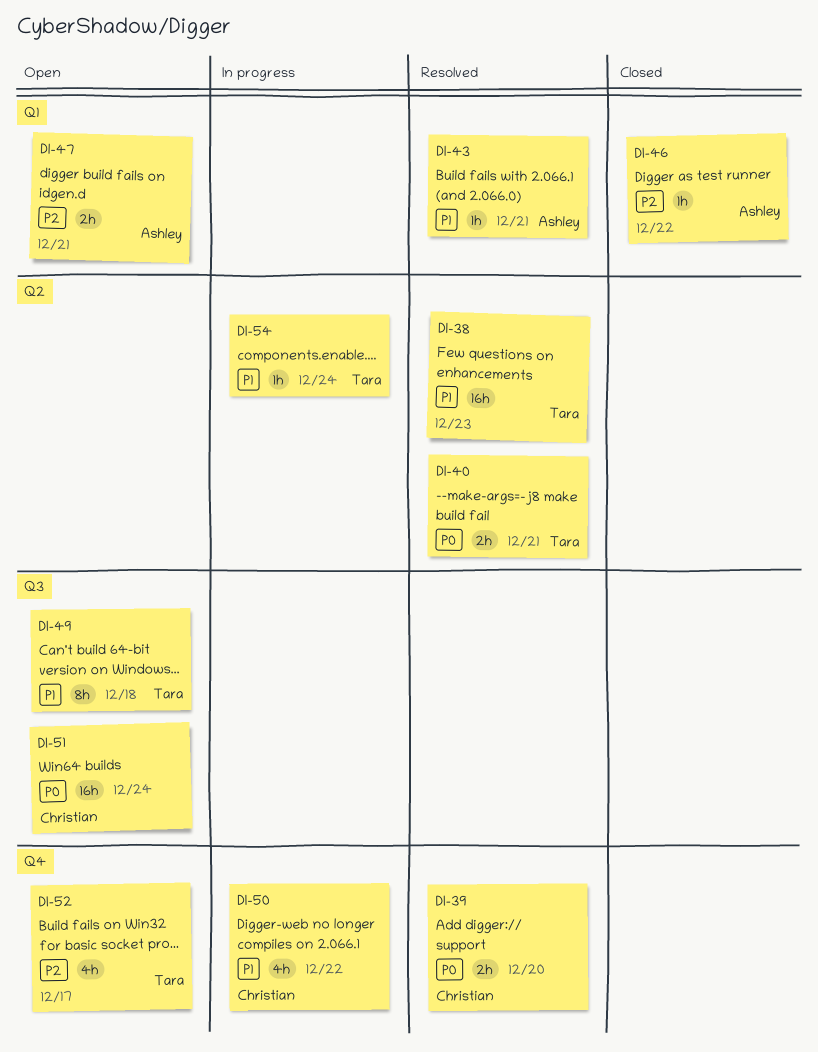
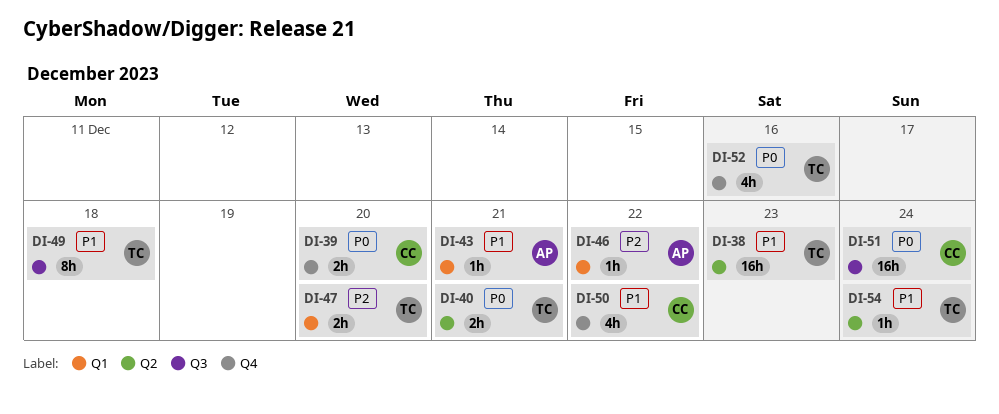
DI-47, owner: Ashley -> Tara
DI-47, due: Dec 21 -> Dec 20
DI-52, priority: P2 -> P0
DI-52, due: Dec 17 -> Dec 16

